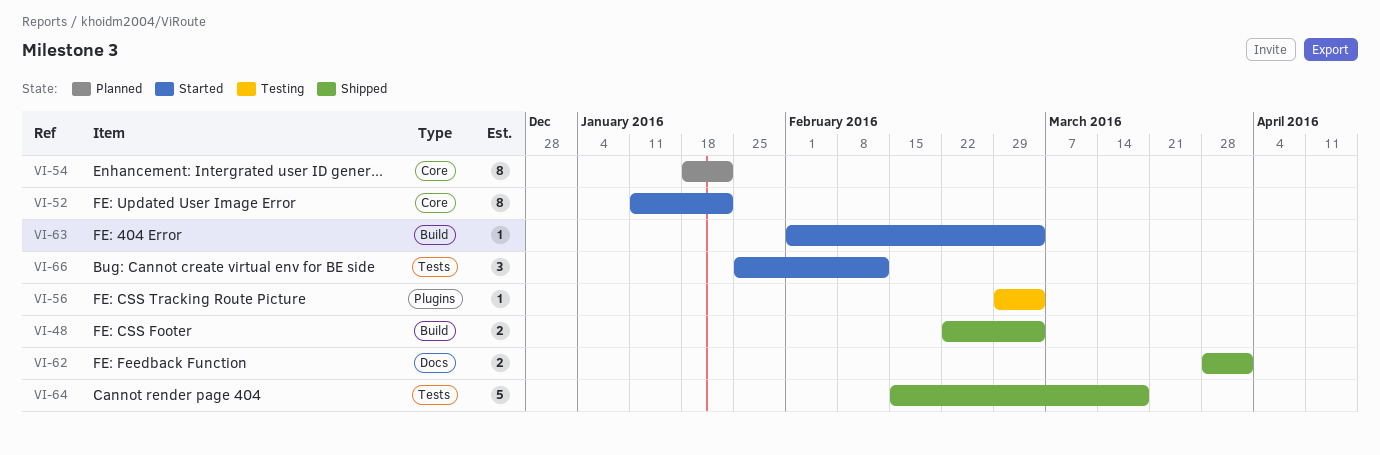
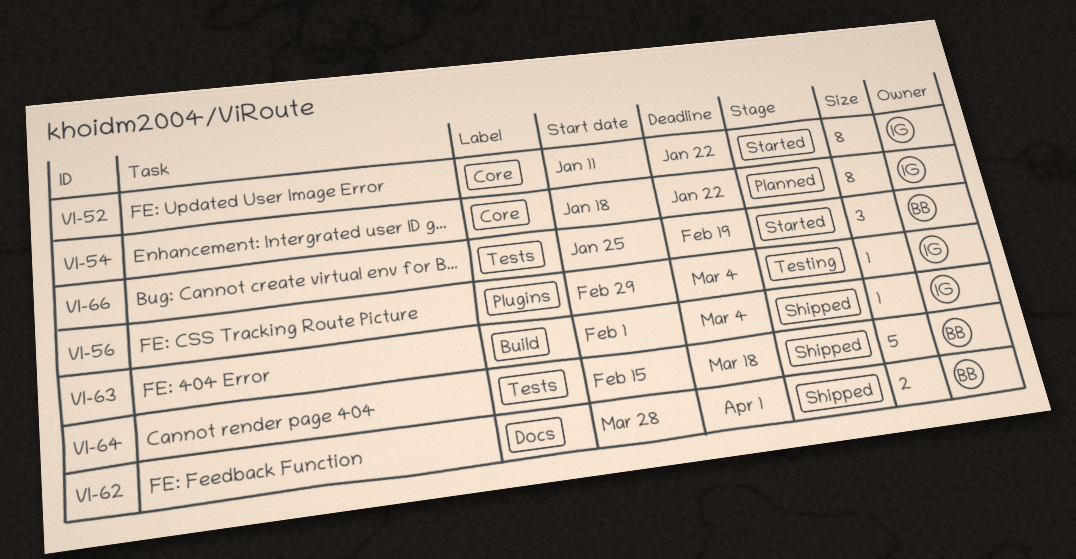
VI-48: present -> none
VI-63, status: Started -> Shipped
VI-66, due: Feb 12 -> Feb 19

